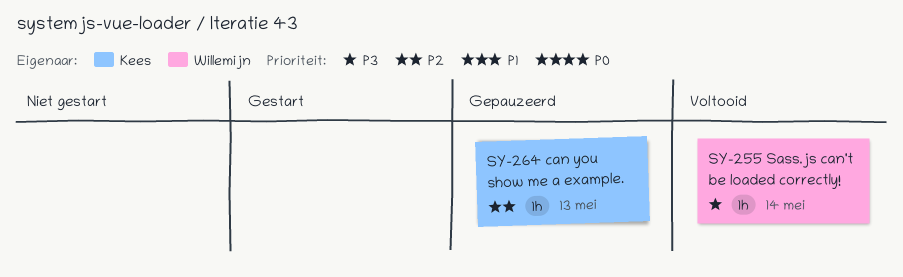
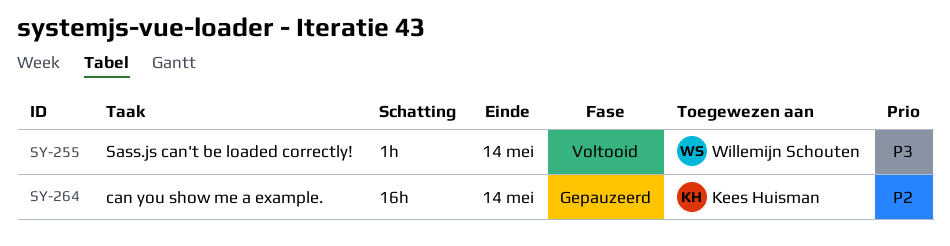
SY-264, estimate: 1h -> 16h
SY-264, due: May 13 -> May 14

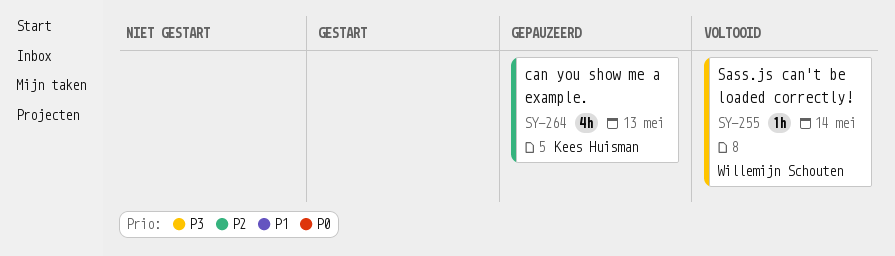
SY-264, estimate: 16h -> 4h
SY-264, due: May 14 -> May 13

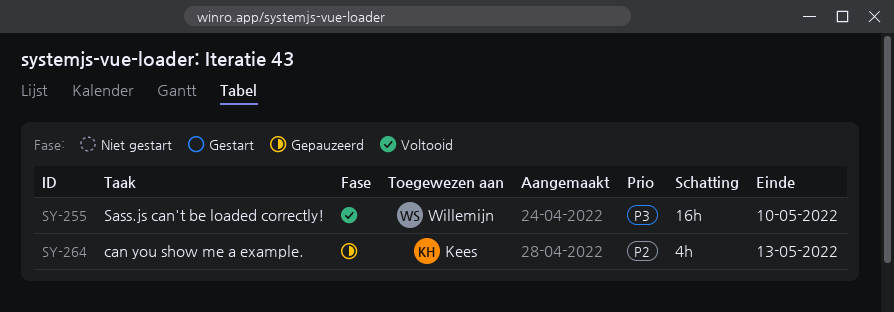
SY-255, estimate: 1h -> 16h
SY-255, due: May 14 -> May 10

